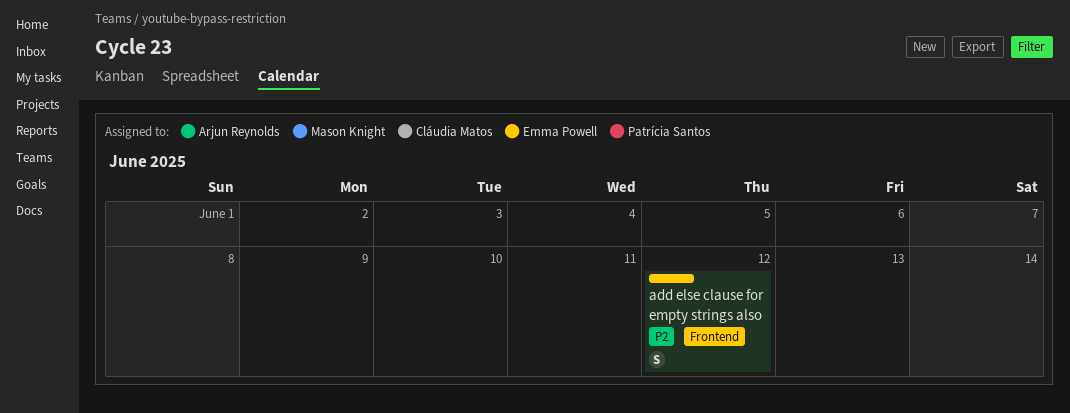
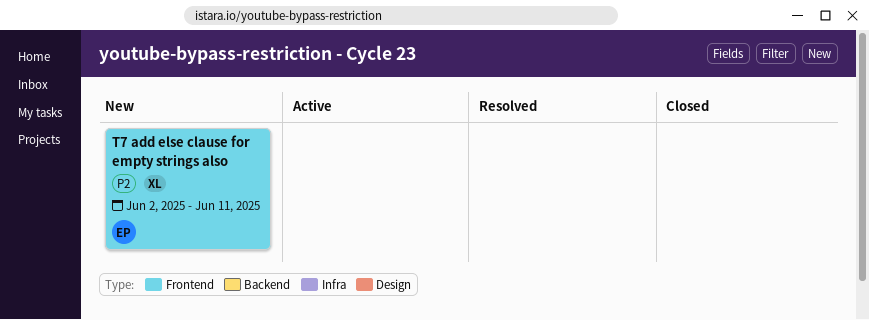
add else clause for empty strings also, estimate: S -> XL
add else clause for empty strings also, due: Jun 12 -> Jun 11

